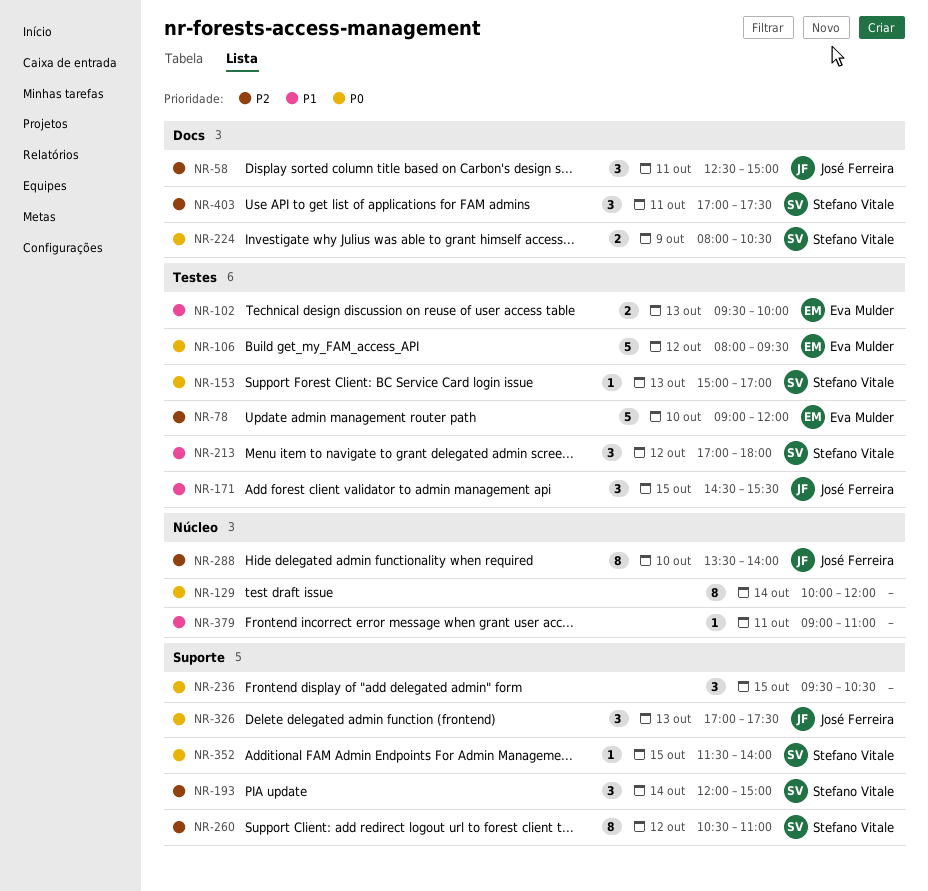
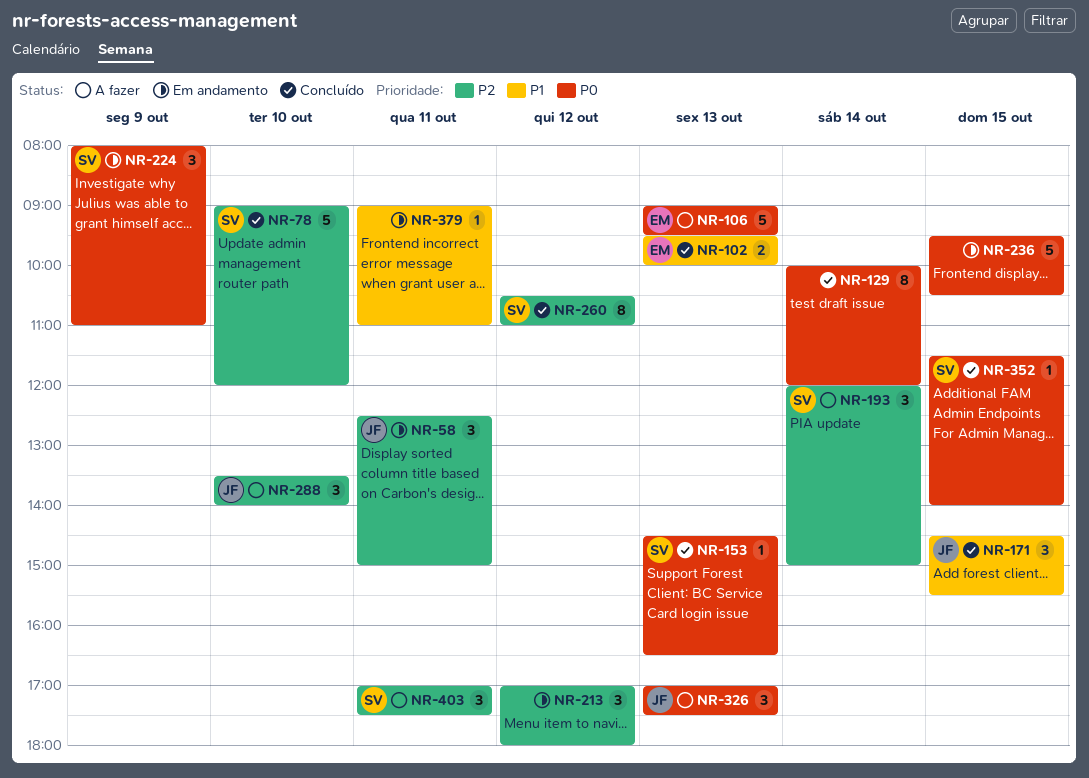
NR-78, owner: Eva Mulder -> Stefano Vitale
NR-106, day: Oct 12 -> Oct 13
NR-106, begins: 08:00 -> 09:00
NR-153, begins: 15:00 -> 14:30
NR-153, ends: 17:00 -> 16:30
NR-213, owner: Stefano Vitale -> none
NR-213, priority: P1 -> P2
NR-224, estimate: 2 -> 3
NR-224, ends: 10:30 -> 11:00
NR-236, estimate: 3 -> 5
NR-288, estimate: 8 -> 3

